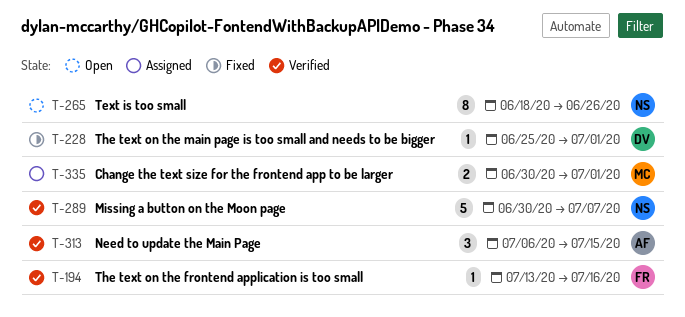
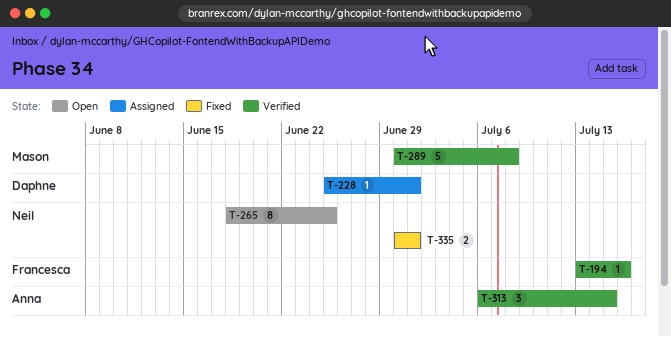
T-228, status: Fixed -> Assigned
T-265, due: Jun 26 -> Jun 25
T-289, owner: Neil -> Mason
T-289, due: Jul 7 -> Jul 8
T-335, status: Assigned -> Fixed
T-335, owner: Mason -> Neil

